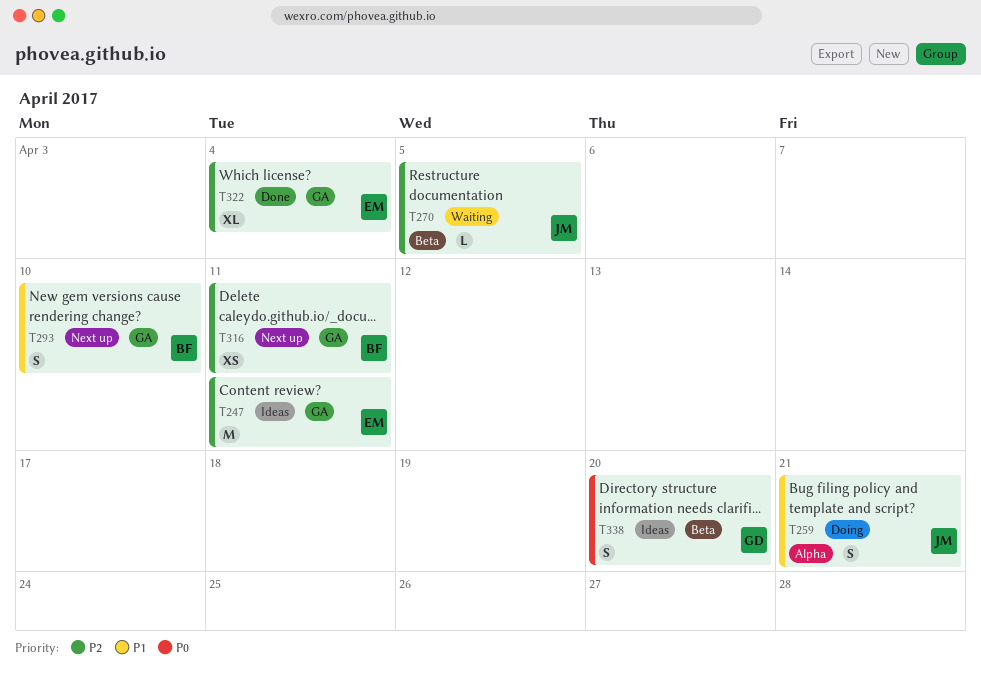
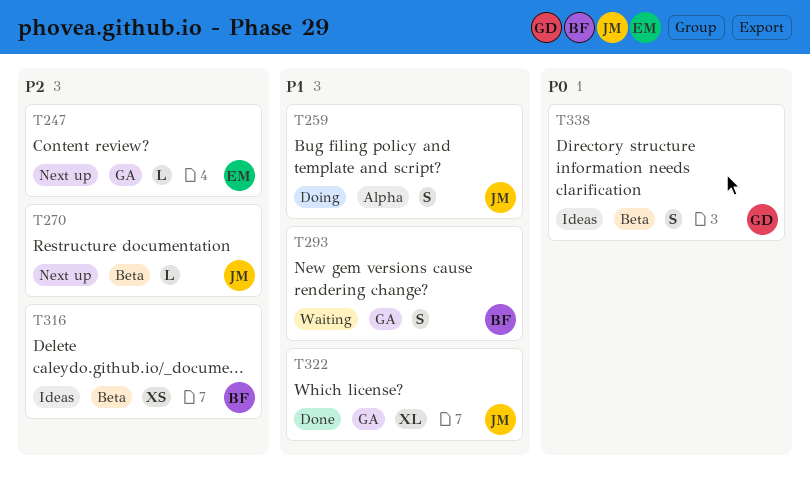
T247, status: Ideas -> Next up
T247, estimate: M -> L
T270, status: Waiting -> Next up
T293, status: Next up -> Waiting
T316, status: Next up -> Ideas
T316, label: GA -> Beta
T322, owner: EM -> JM
T322, priority: P2 -> P1

